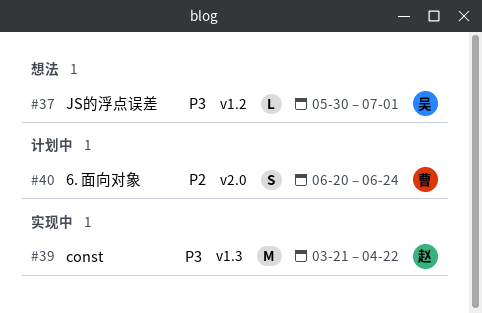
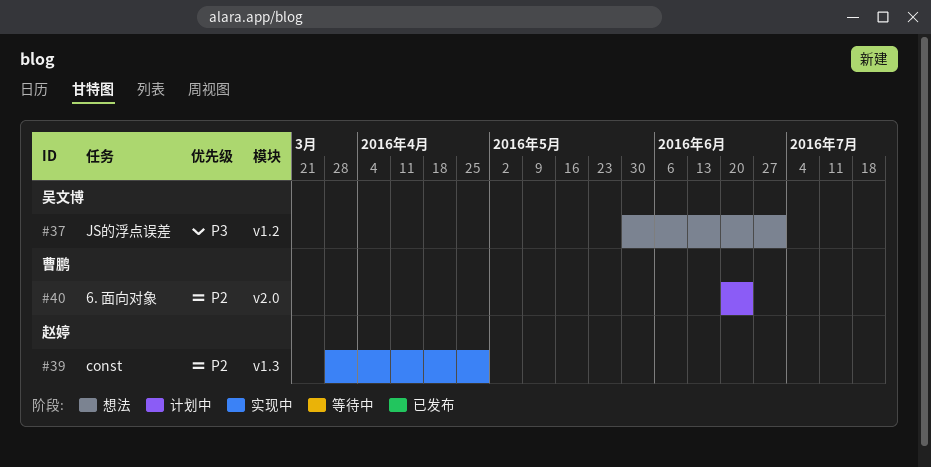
#39, priority: P3 -> P2
#39, start: Mar 21 -> Mar 28
#39, due: Apr 22 -> Apr 29

